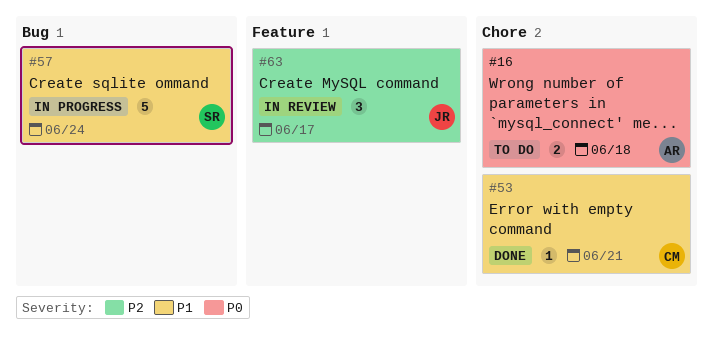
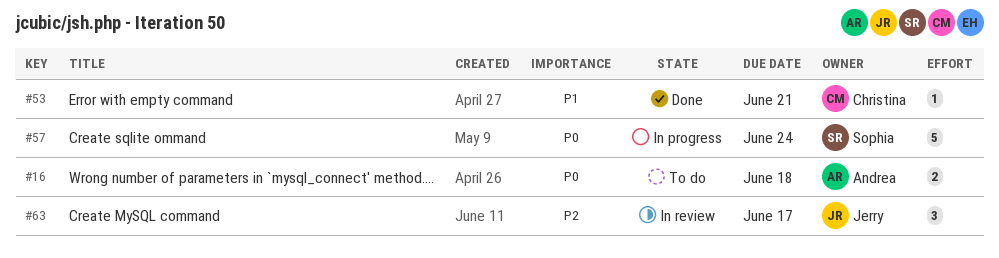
#57, priority: P1 -> P0

